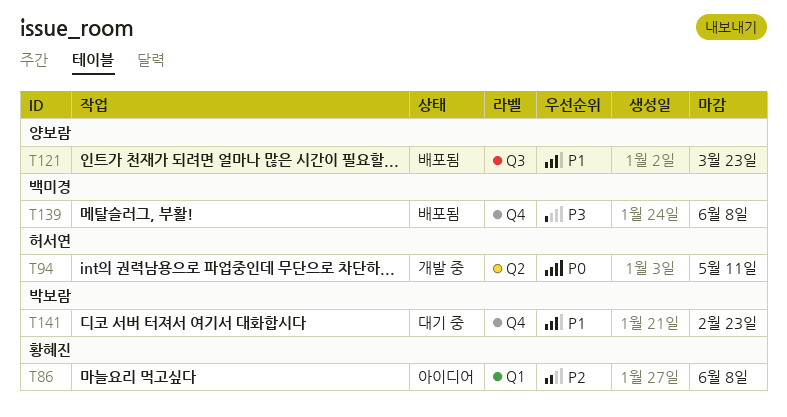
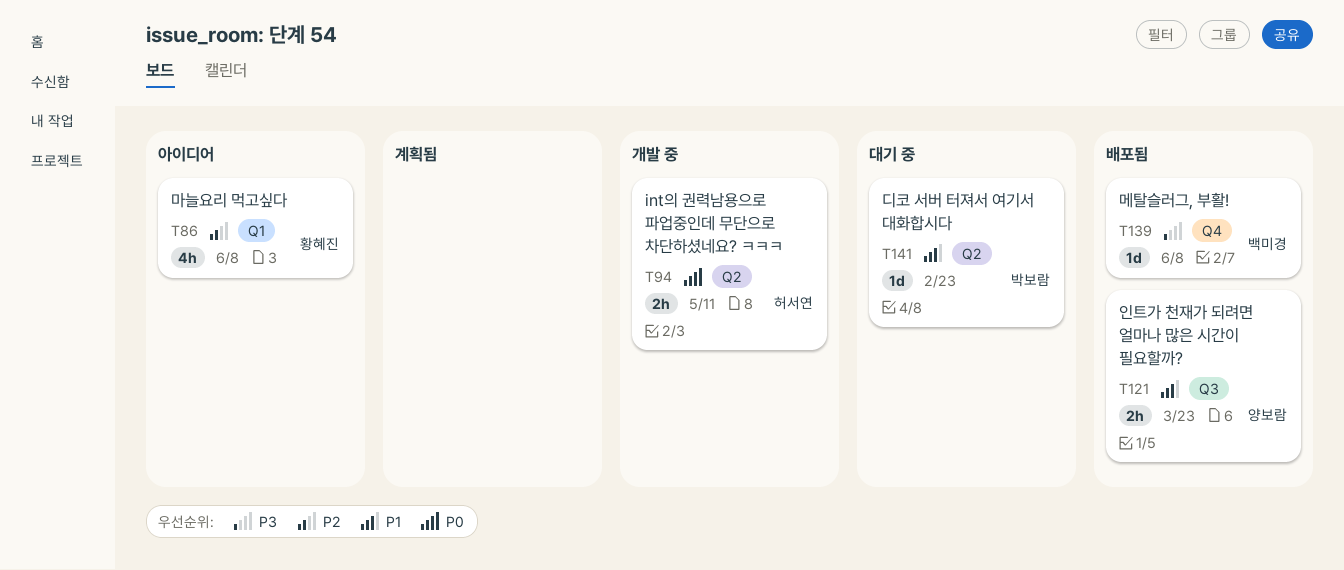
T141, label: Q4 -> Q2

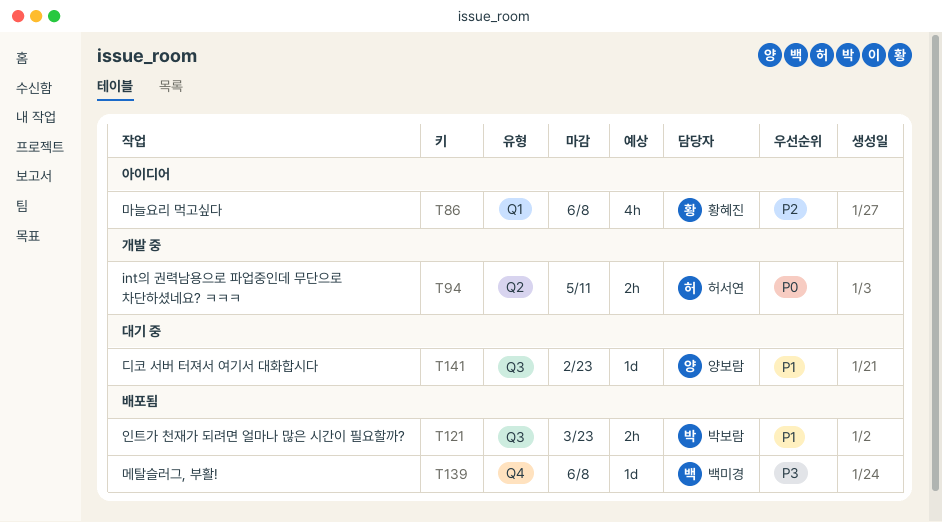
T121, owner: 양보람 -> 박보람
T141, owner: 박보람 -> 양보람
T141, label: Q2 -> Q3

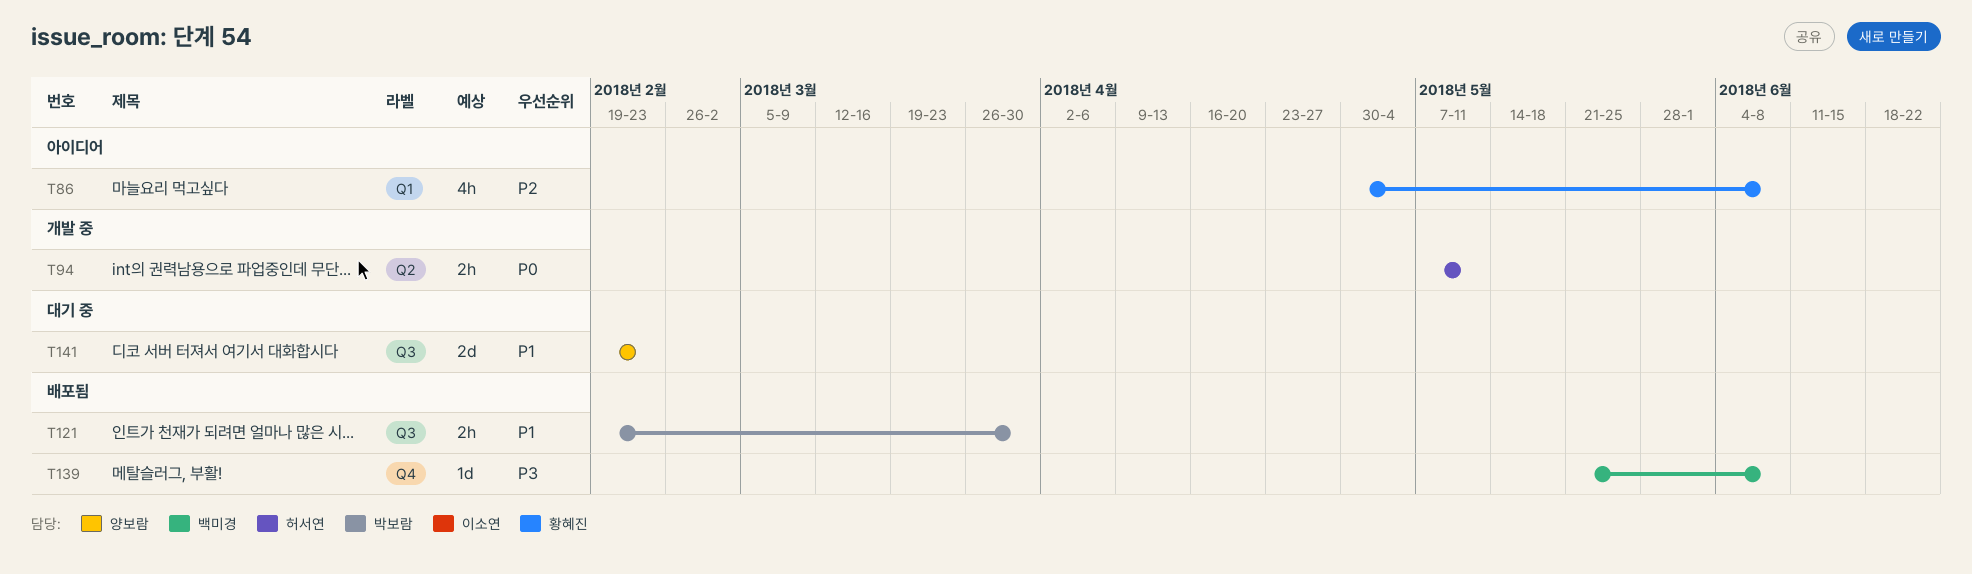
T121, due: Mar 23 -> Mar 30
T141, estimate: 1d -> 2d

